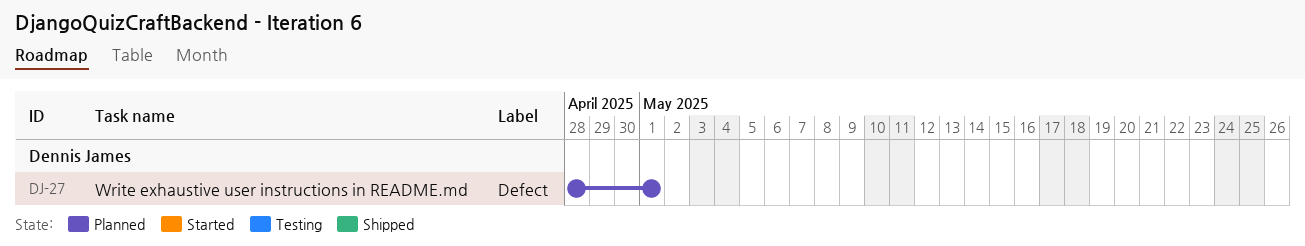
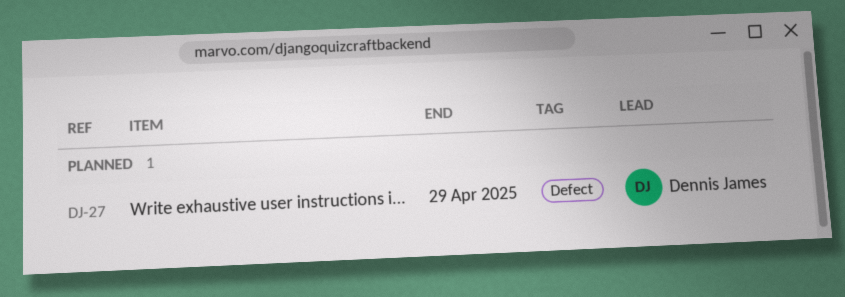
DJ-27, due: May 1 -> Apr 29

